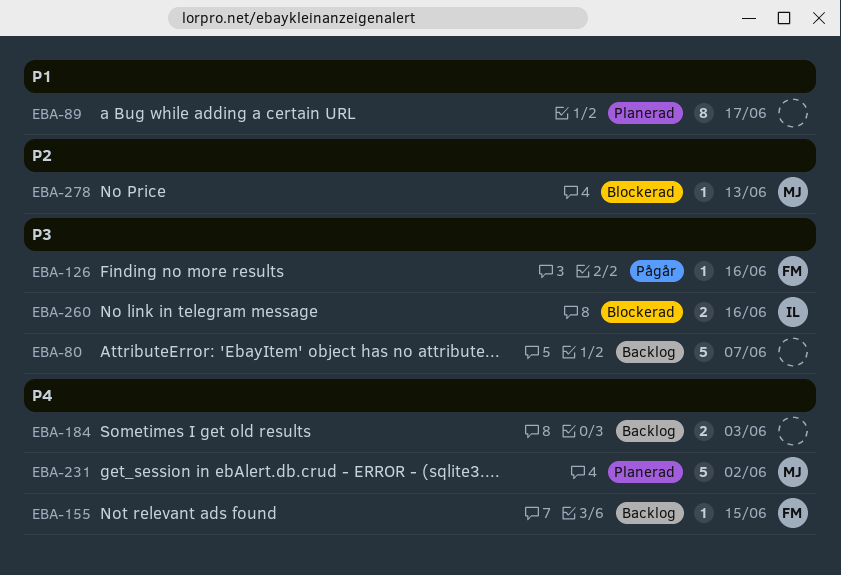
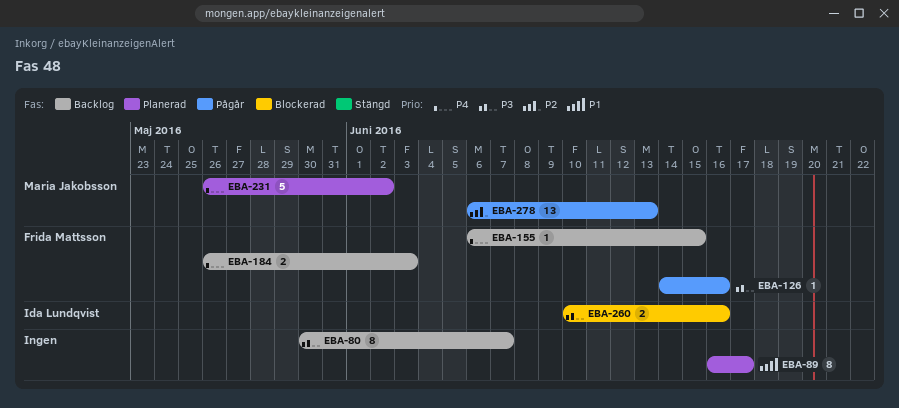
EBA-80, estimate: 5 -> 8
EBA-184, owner: none -> Frida Mattsson
EBA-278, status: Blockerad -> Pågår
EBA-278, estimate: 1 -> 13

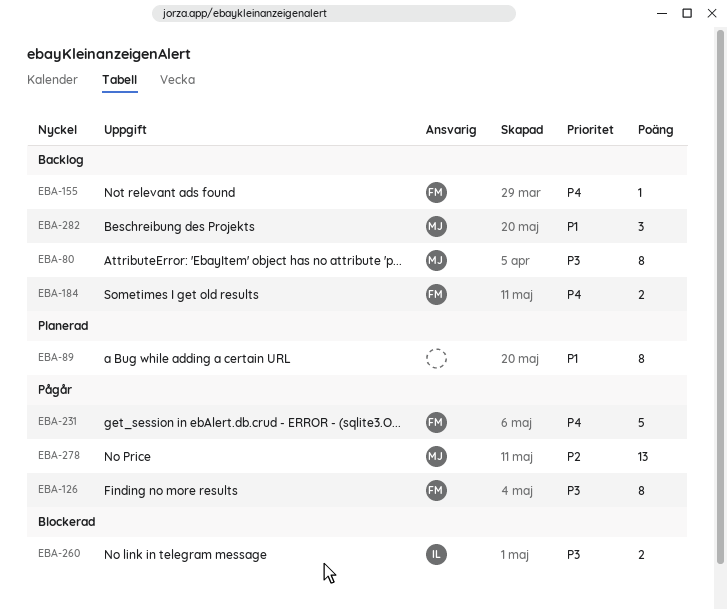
EBA-80, owner: none -> Maria Jakobsson
EBA-126, estimate: 1 -> 8
EBA-231, status: Planerad -> Pågår
EBA-231, owner: Maria Jakobsson -> Frida Mattsson
EBA-282: none -> present

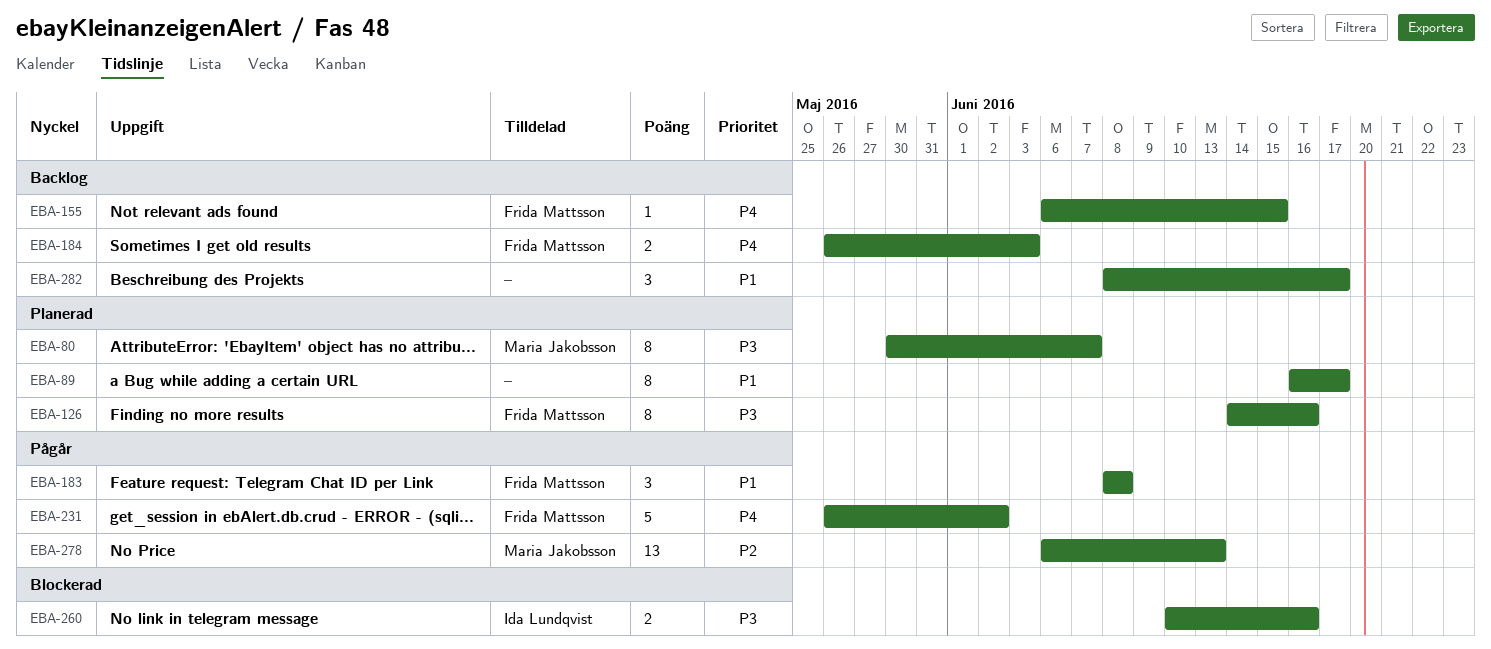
EBA-80, status: Backlog -> Planerad
EBA-126, status: Pågår -> Planerad
EBA-183: none -> present
EBA-282, owner: Maria Jakobsson -> none

